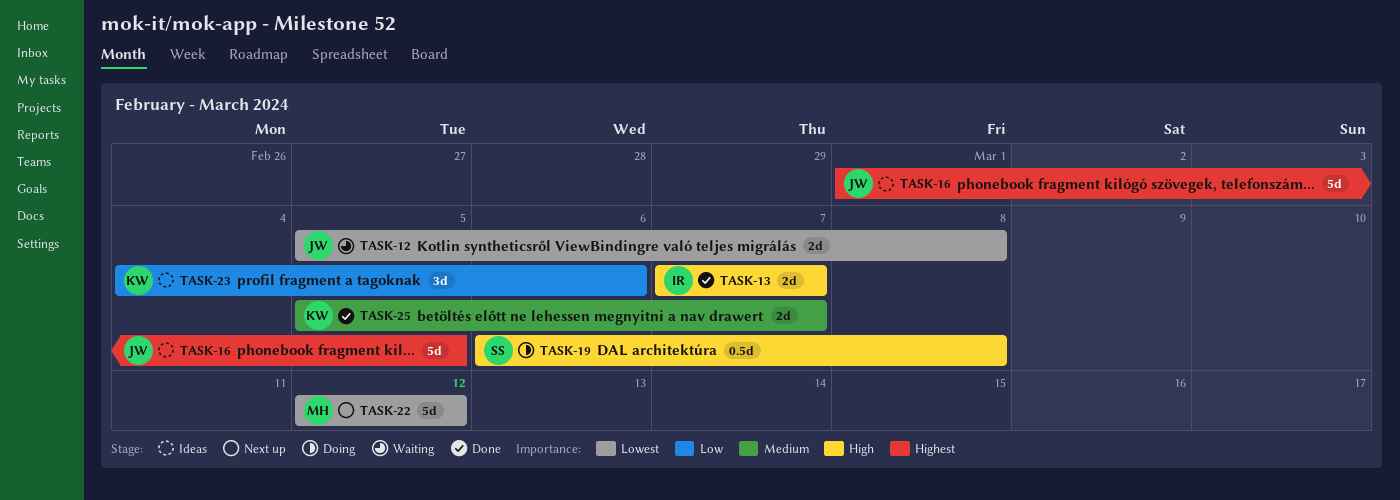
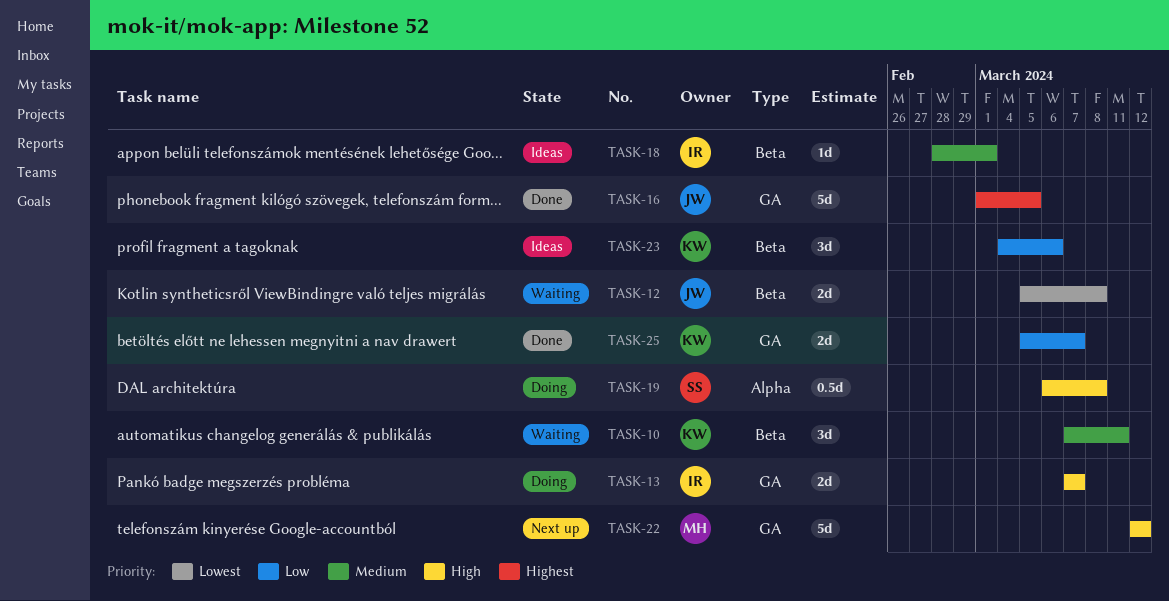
TASK-10: none -> present
TASK-13, status: Done -> Doing
TASK-16, status: Ideas -> Done
TASK-18: none -> present
TASK-22, priority: Lowest -> High
TASK-25, priority: Medium -> Low

